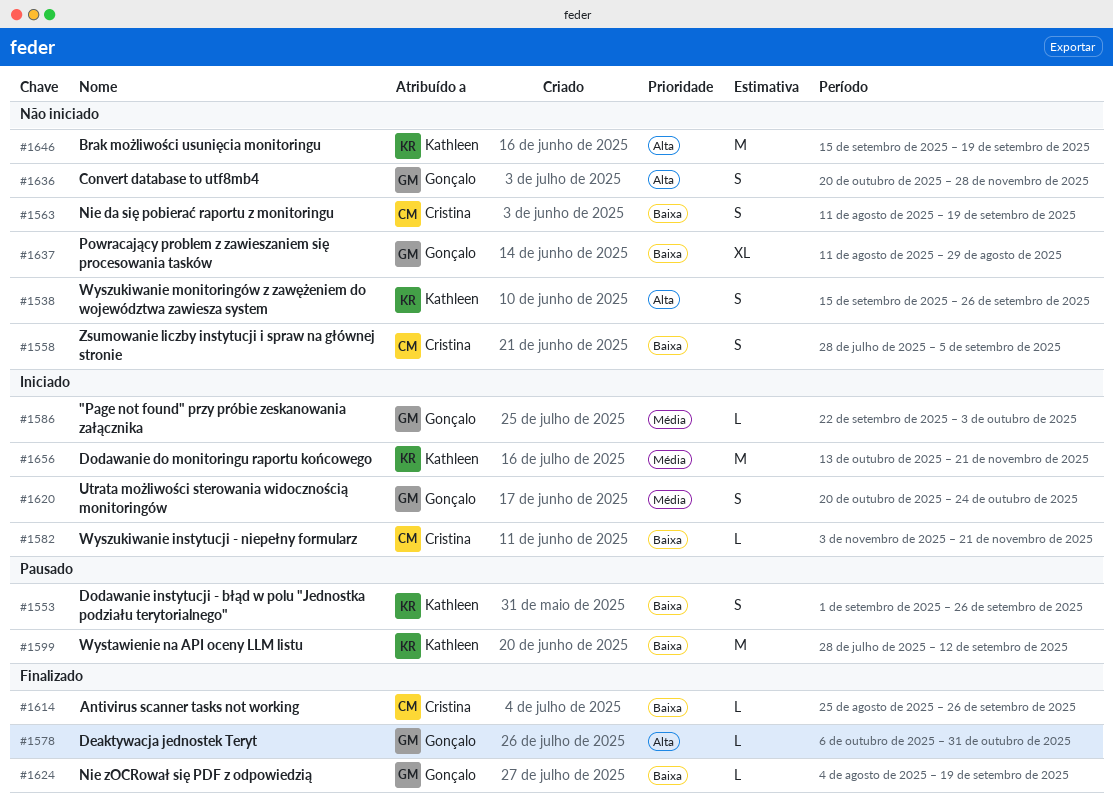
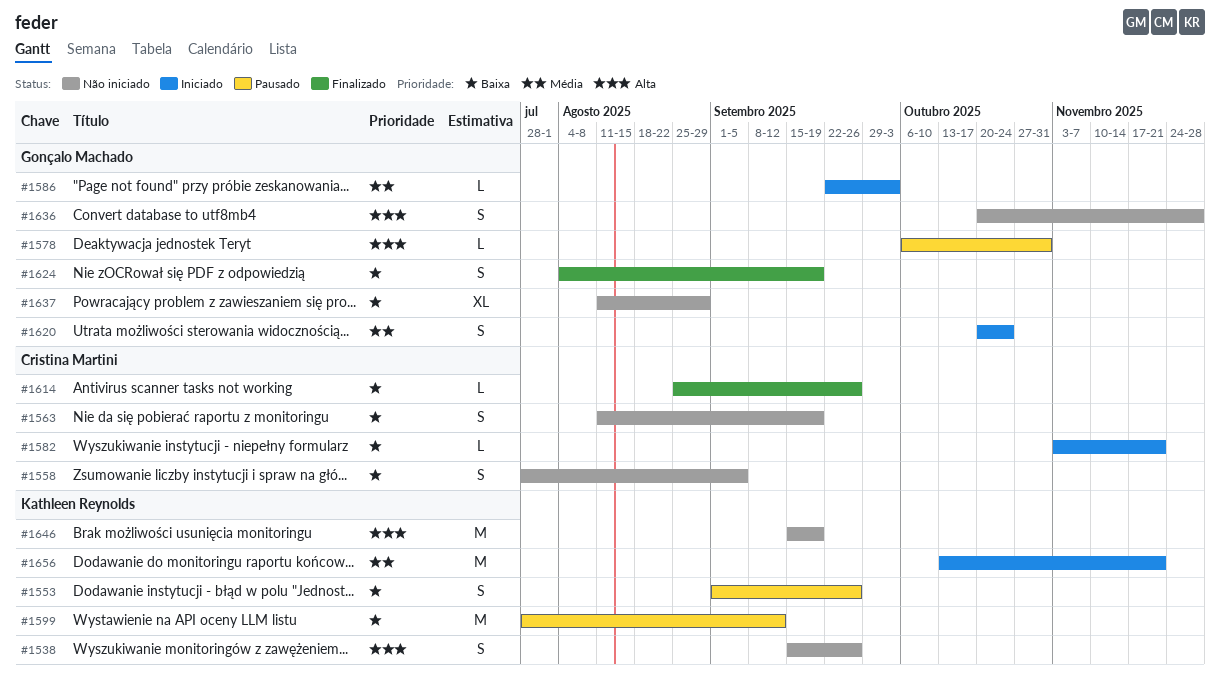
#1578, status: Finalizado -> Pausado
#1624, estimate: L -> S

